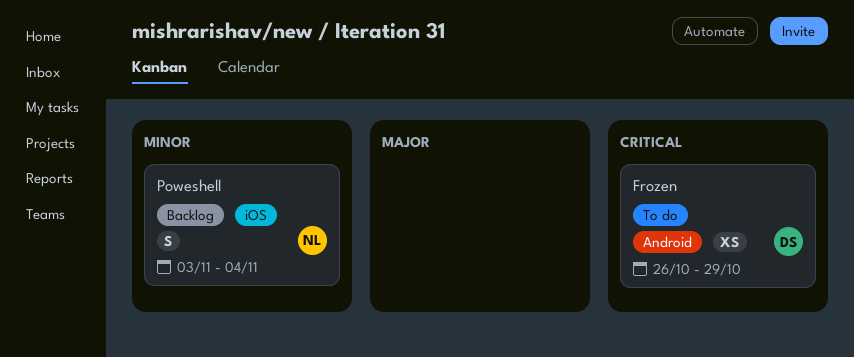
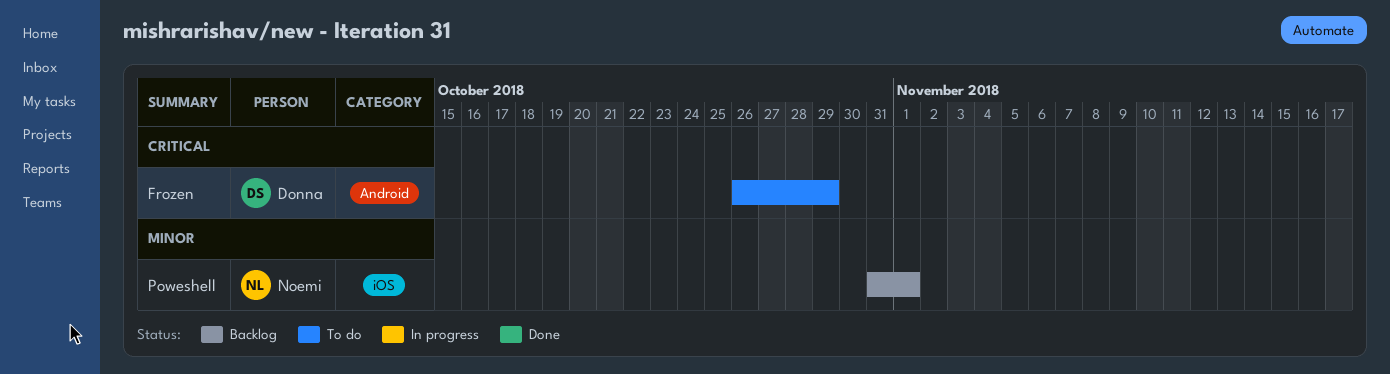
Poweshell, start: Nov 3 -> Oct 31
Poweshell, due: Nov 4 -> Nov 1

